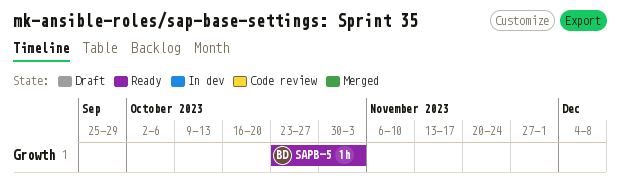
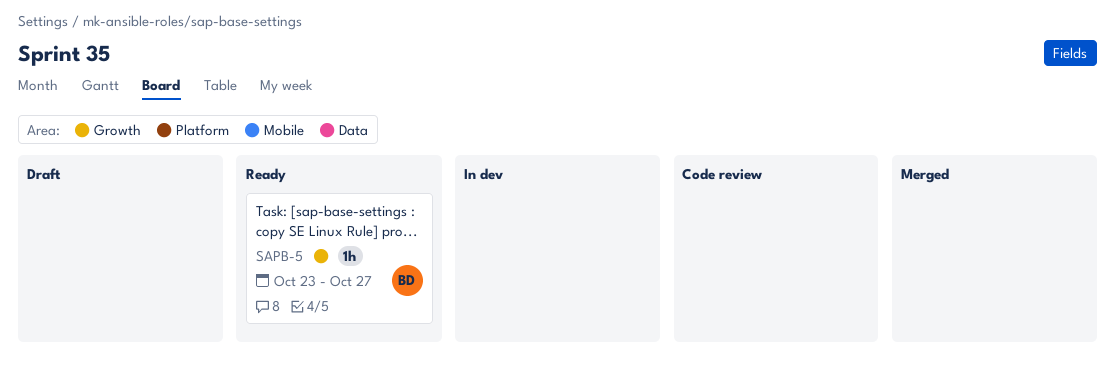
SAPB-5, due: Nov 3 -> Oct 27

